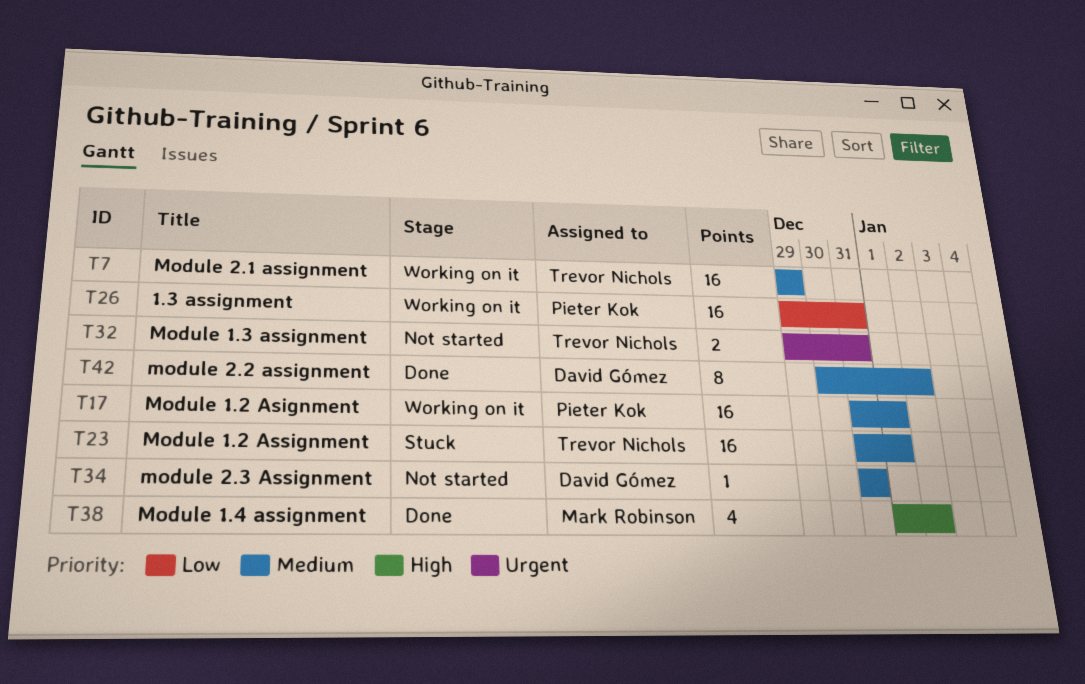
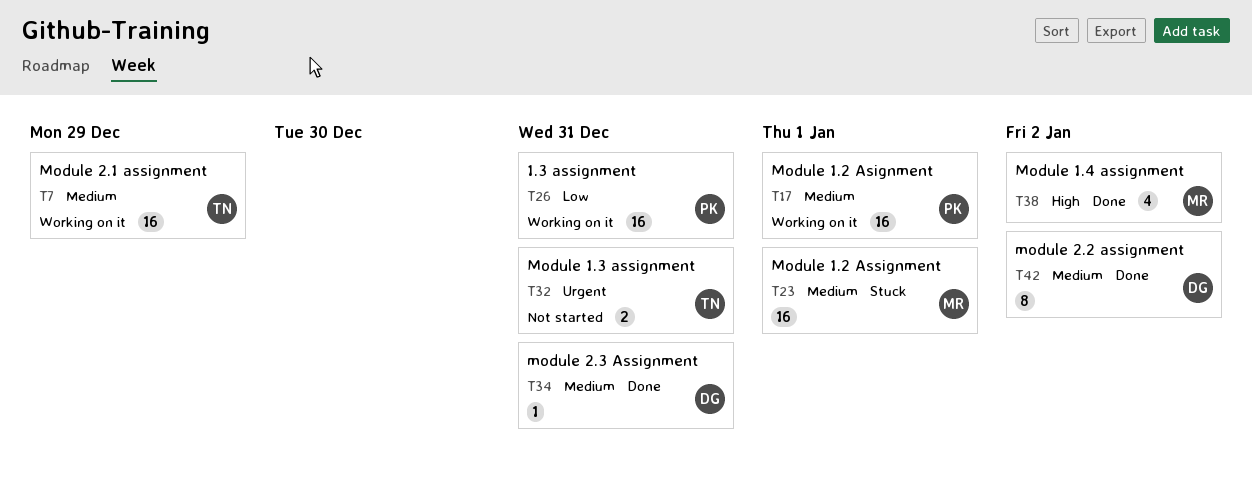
T23, owner: Trevor Nichols -> Mark Robinson
T34, status: Not started -> Done

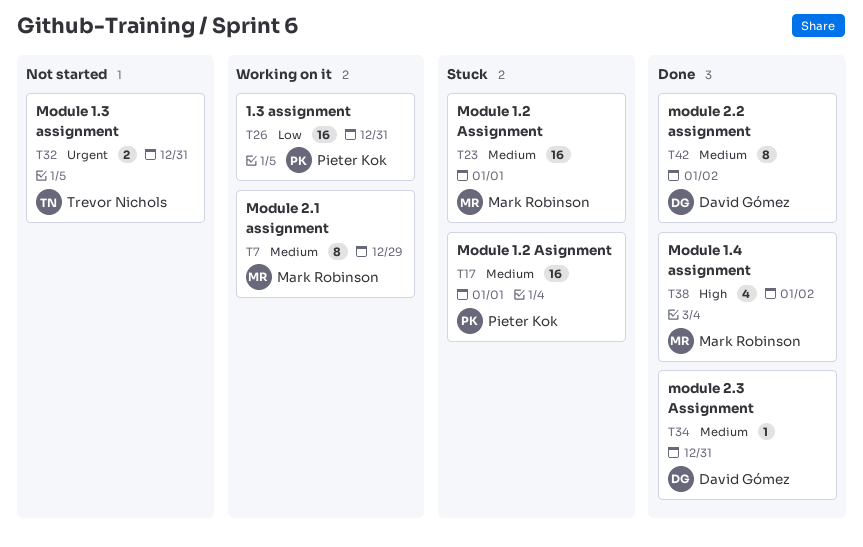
T7, owner: Trevor Nichols -> Mark Robinson
T7, estimate: 16 -> 8
T17, status: Working on it -> Stuck

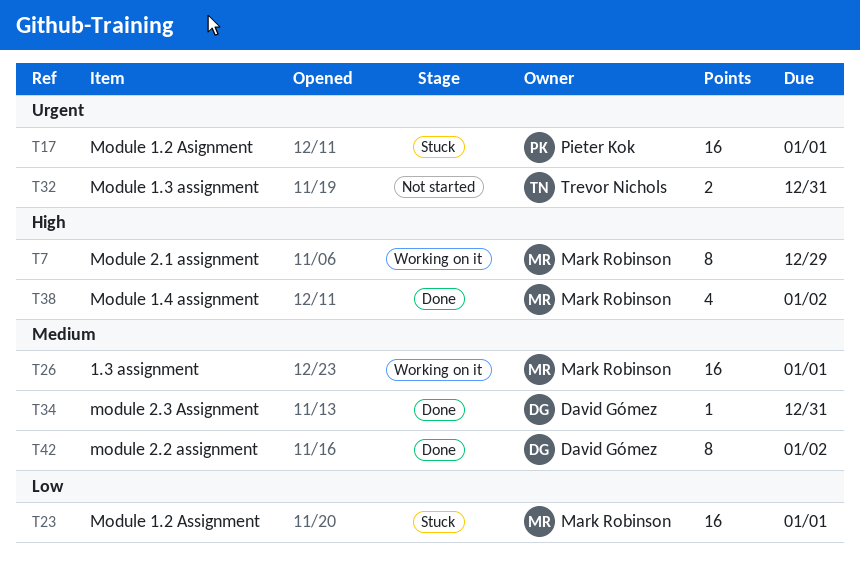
T7, priority: Medium -> High
T17, priority: Medium -> Urgent
T23, priority: Medium -> Low
T26, owner: Pieter Kok -> Mark Robinson
T26, priority: Low -> Medium
T26, due: Dec 31 -> Jan 1

